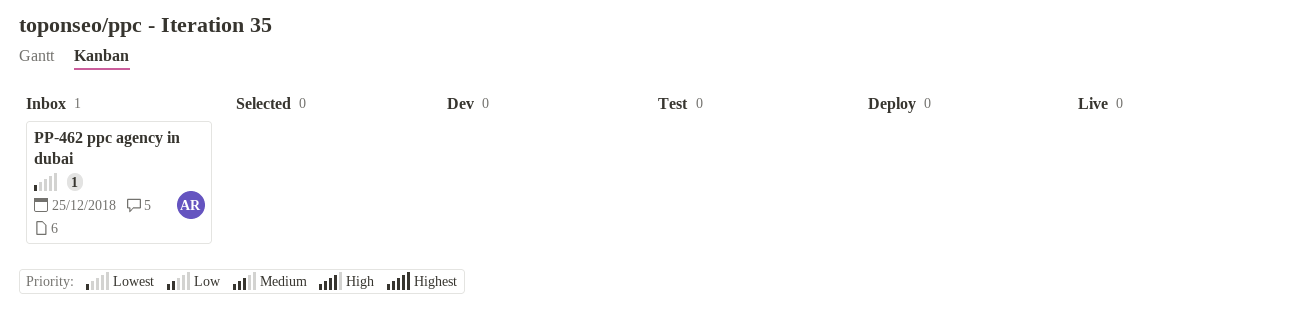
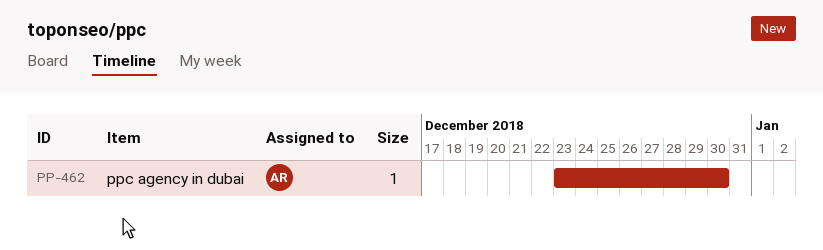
PP-462, due: Dec 25 -> Dec 30

